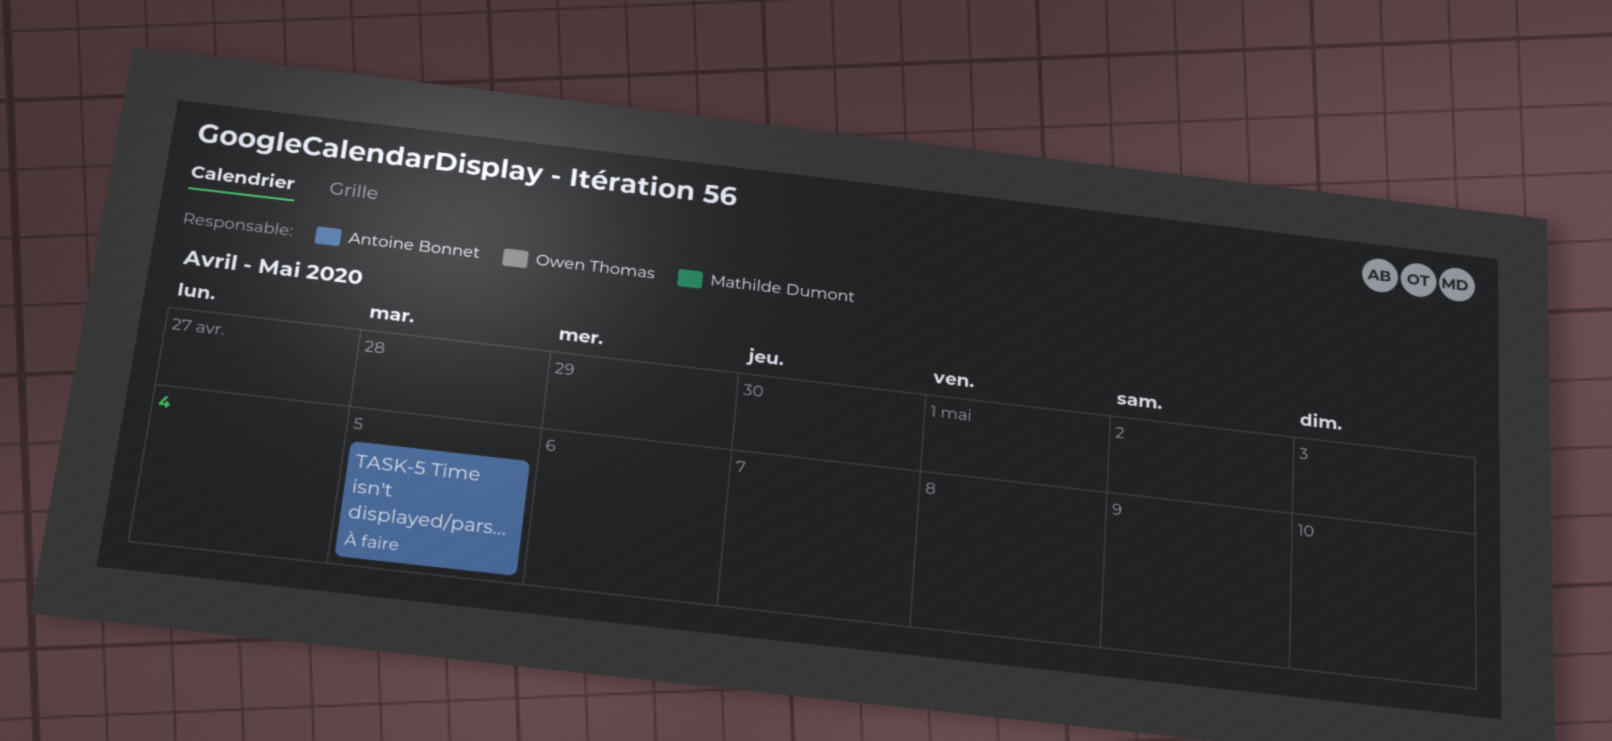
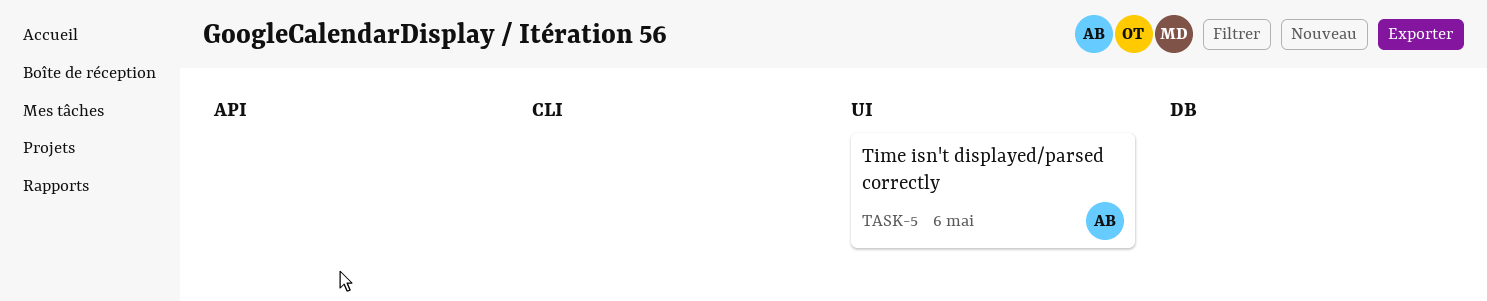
TASK-5, due: May 5 -> May 6

